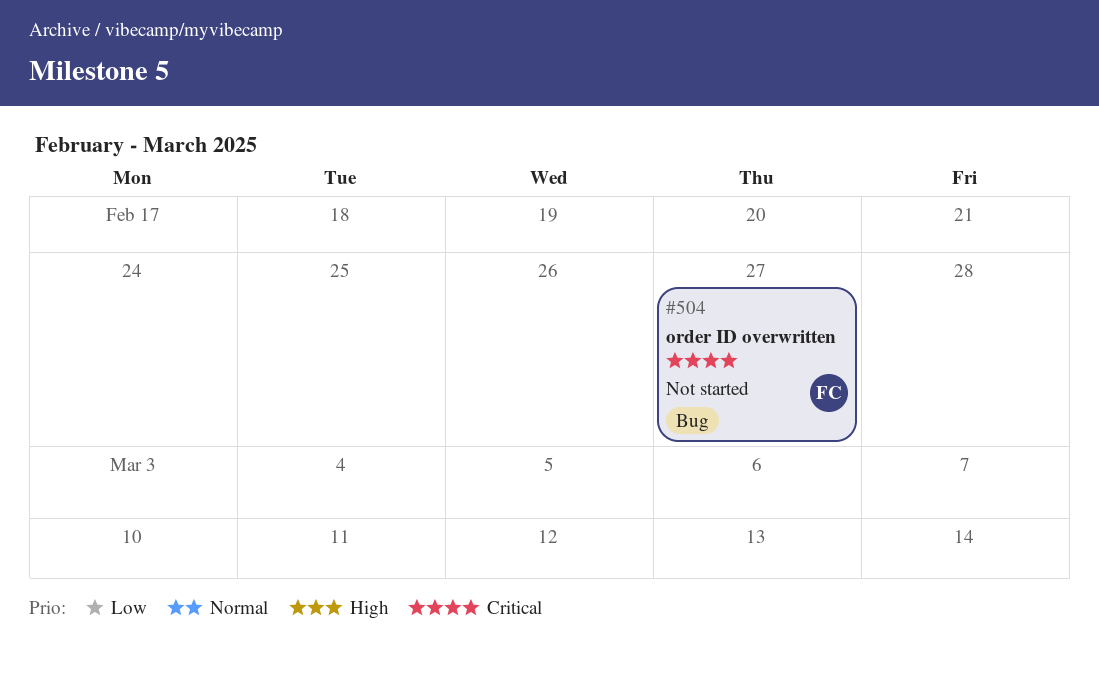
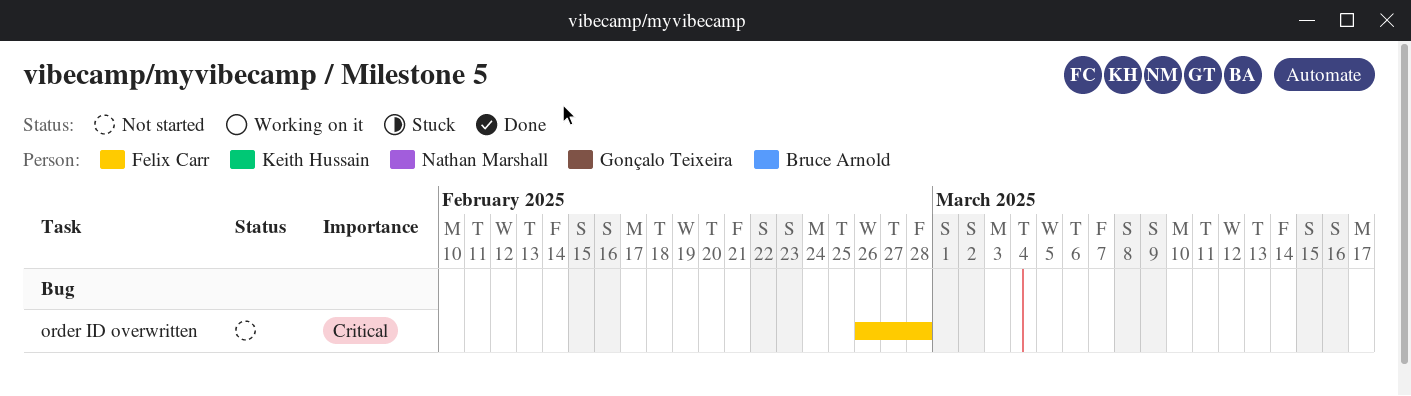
order ID overwritten, due: Feb 27 -> Feb 28

